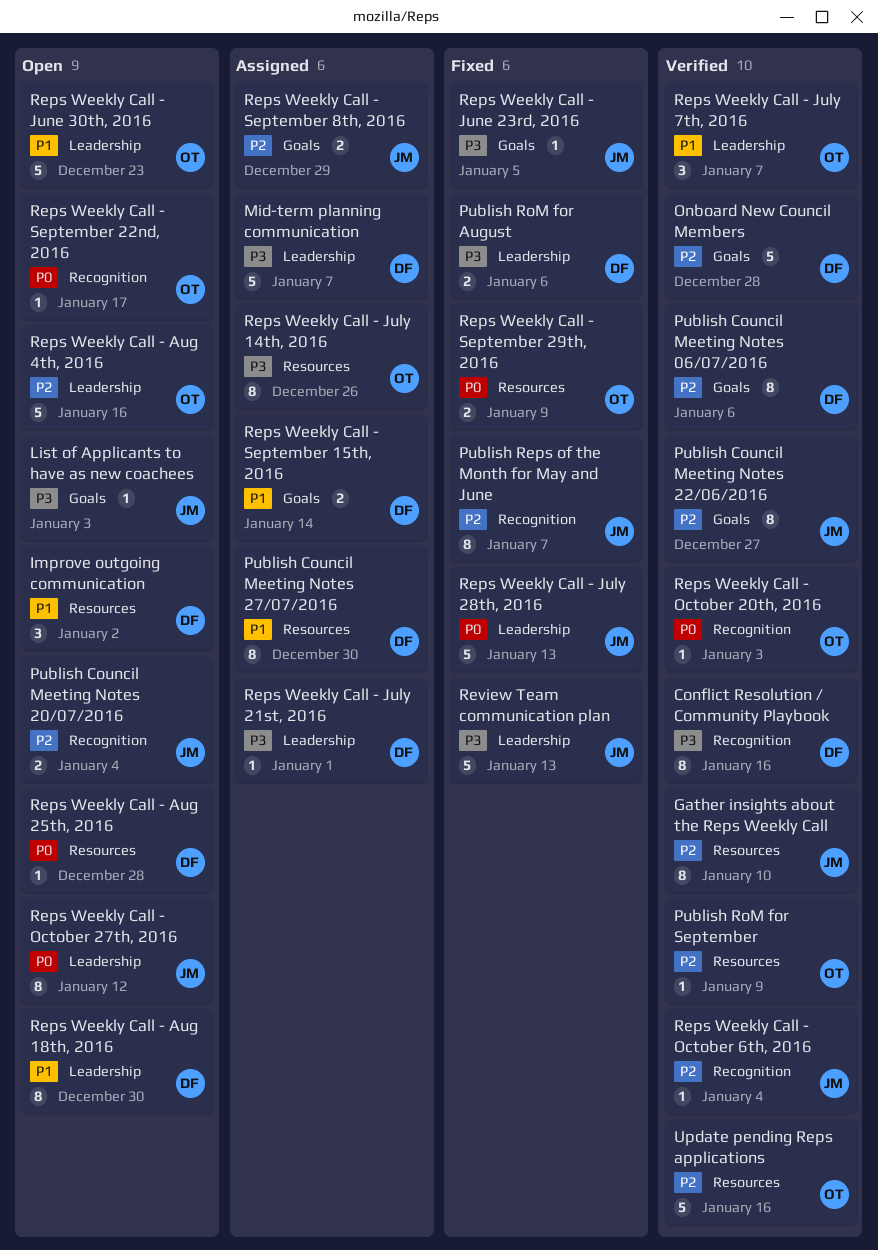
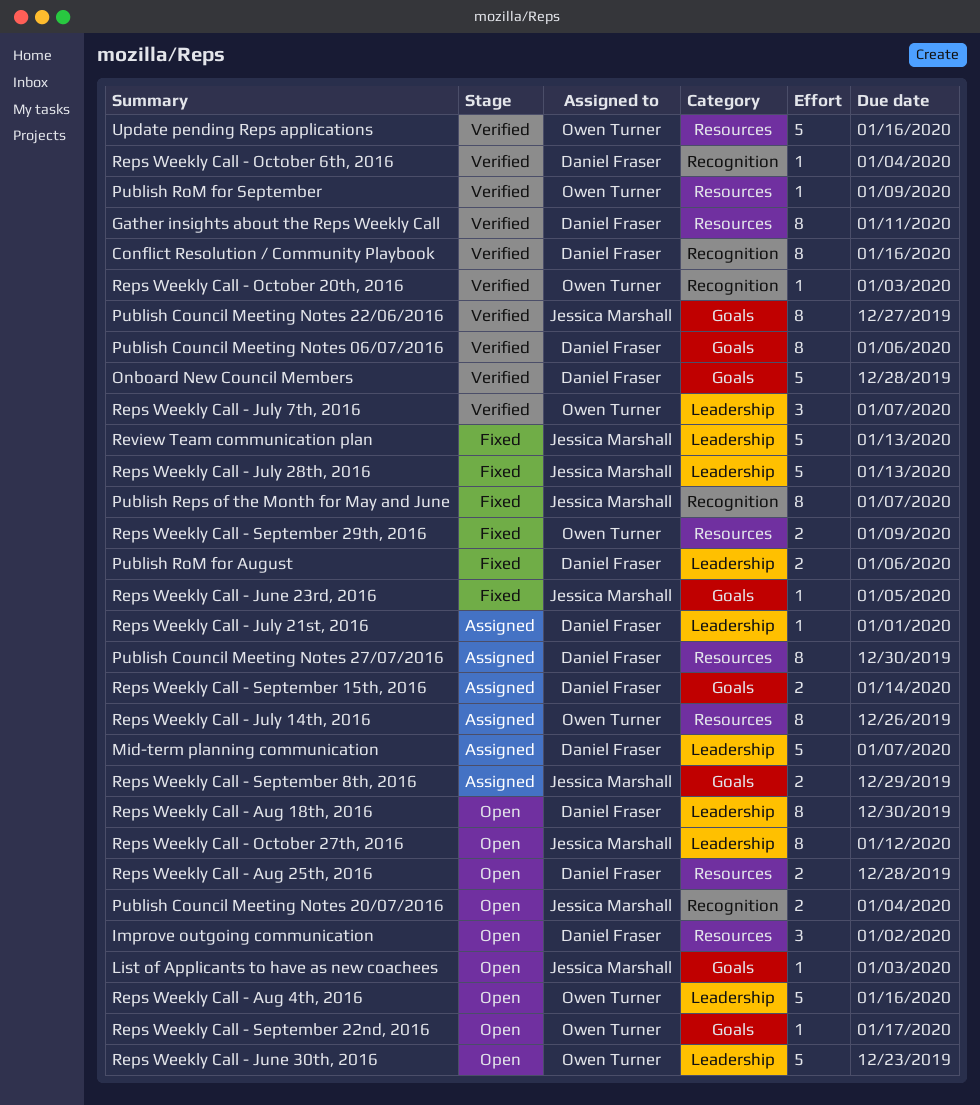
Gather insights about the Reps Weekly Call, owner: Jessica Marshall -> Daniel Fraser
Gather insights about the Reps Weekly Call, due: Jan 10 -> Jan 11
Reps Weekly Call - Aug 25th, 2016, estimate: 1 -> 2
Reps Weekly Call - October 6th, 2016, owner: Jessica Marshall -> Daniel Fraser
Reps Weekly Call - September 22nd, 2016, label: Recognition -> Goals

